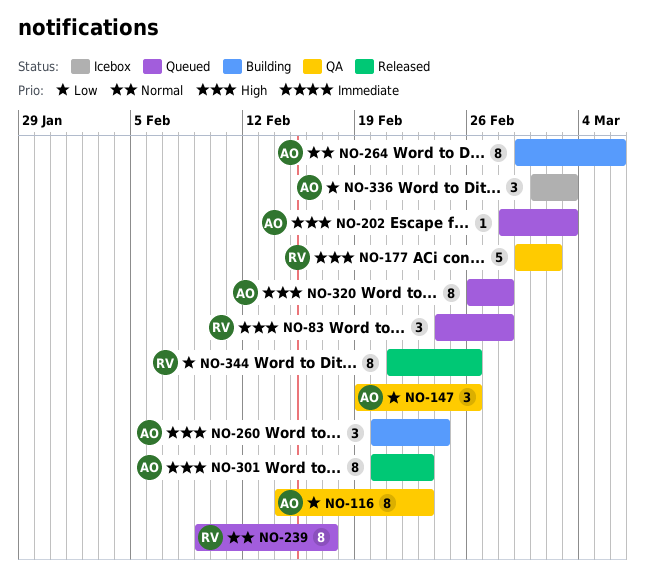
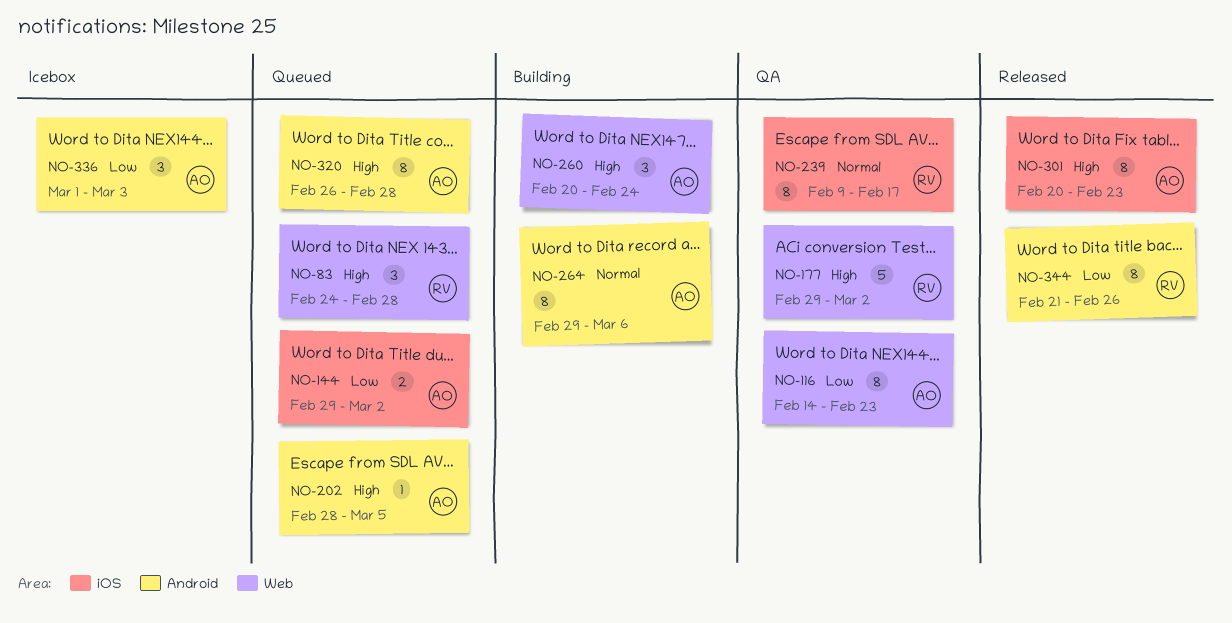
NO-144: none -> present
NO-147: present -> none
NO-202, due: Mar 3 -> Mar 5
NO-239, status: Queued -> QA

